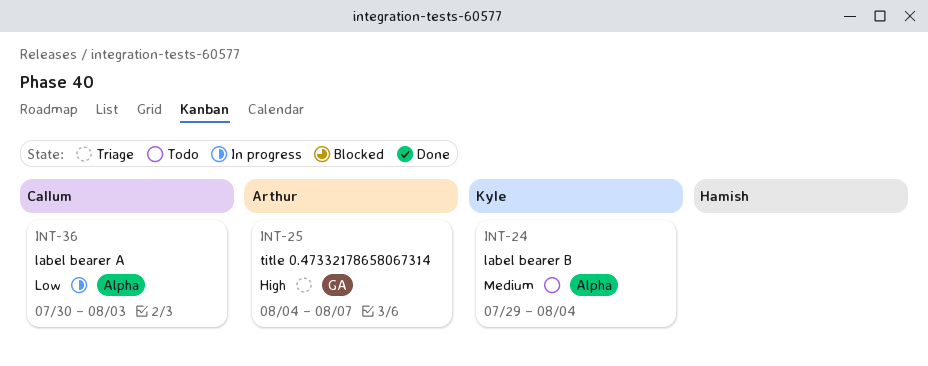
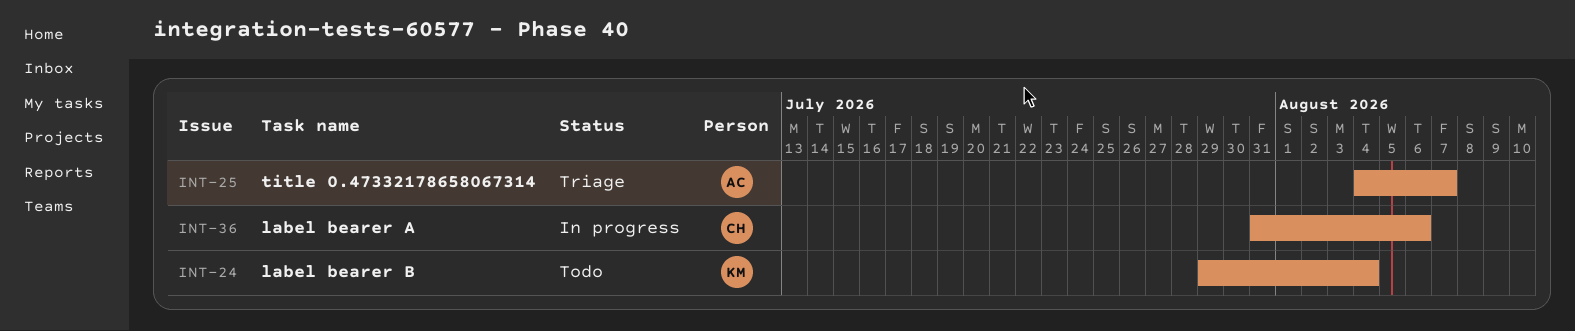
INT-36, start: Jul 30 -> Jul 31
INT-36, due: Aug 3 -> Aug 6

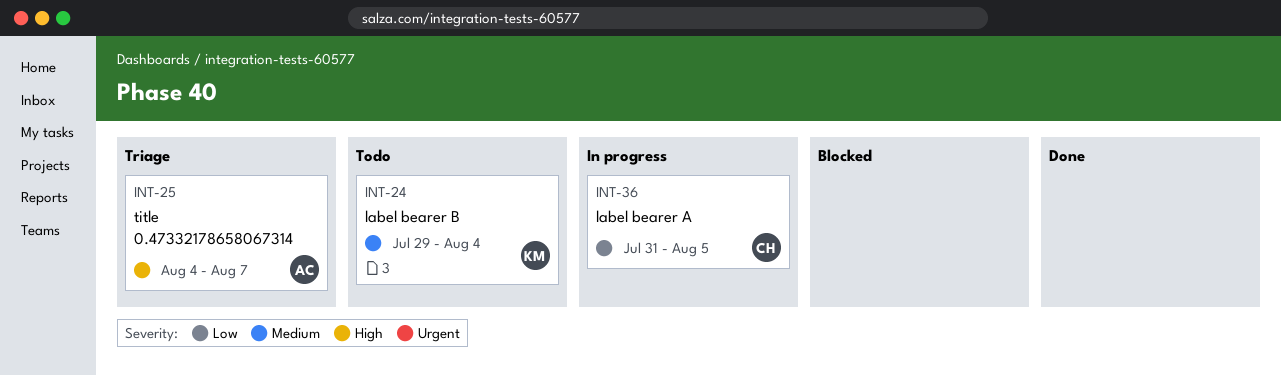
INT-36, due: Aug 6 -> Aug 5

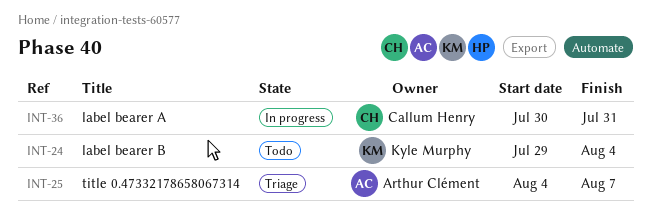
INT-36, start: Jul 31 -> Jul 30
INT-36, due: Aug 5 -> Jul 31

